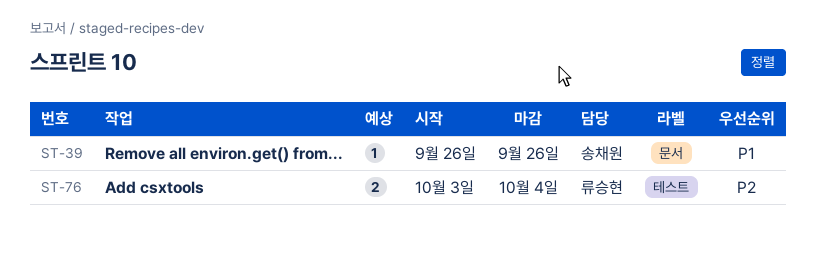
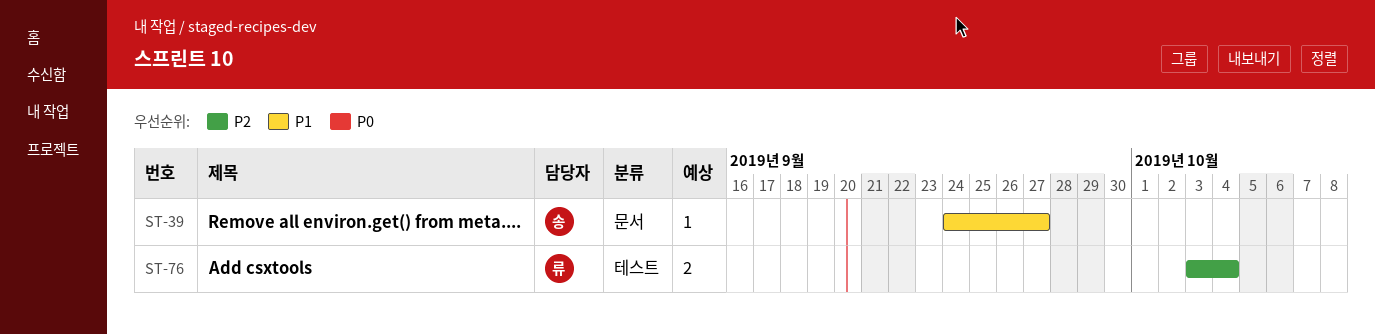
ST-39, start: Sep 26 -> Sep 24
ST-39, due: Sep 26 -> Sep 27

